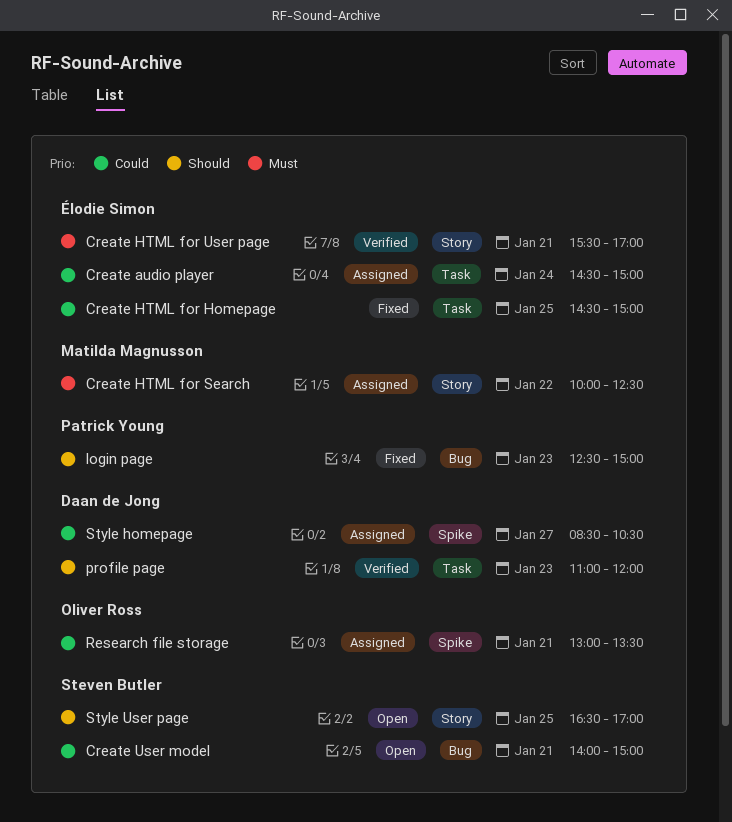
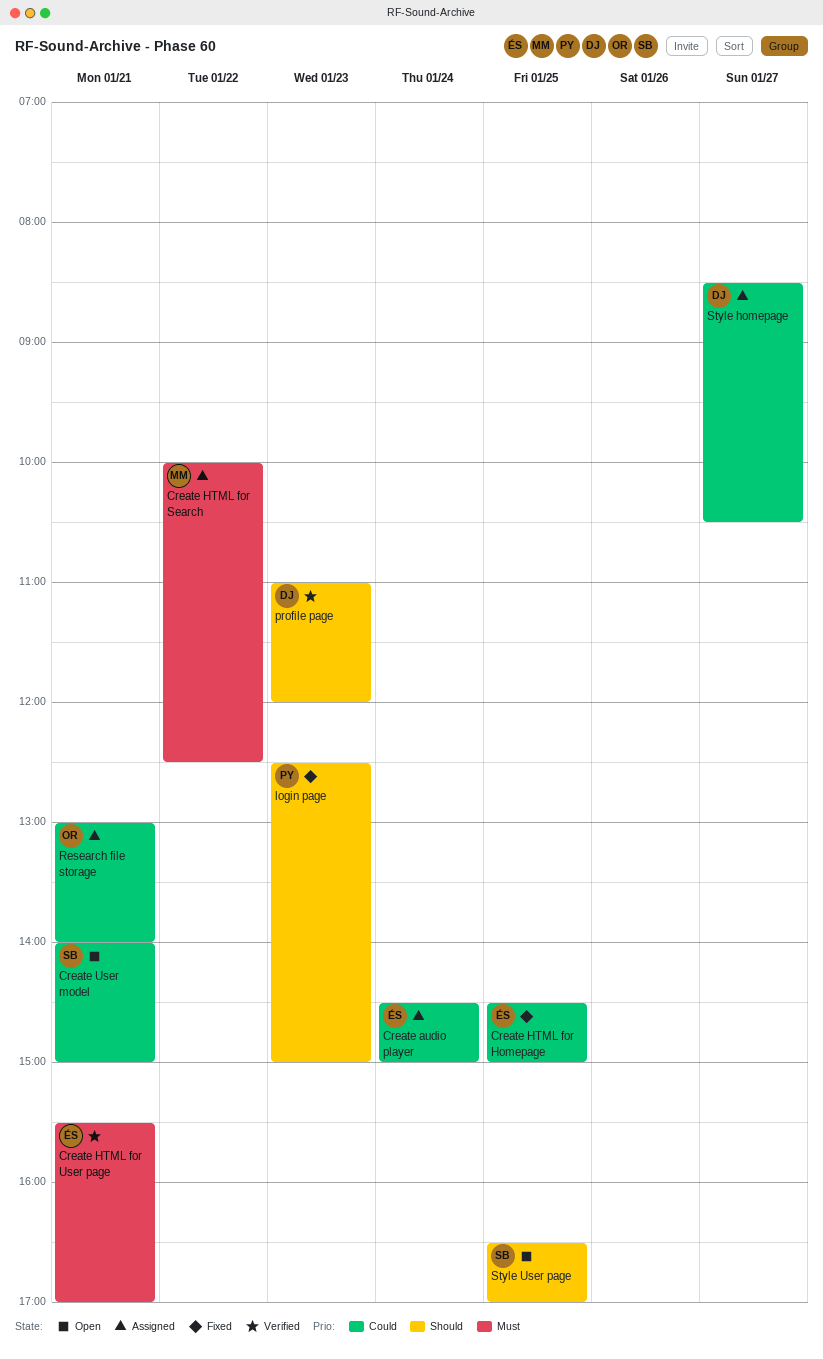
Research file storage, ends: 13:30 -> 14:00

